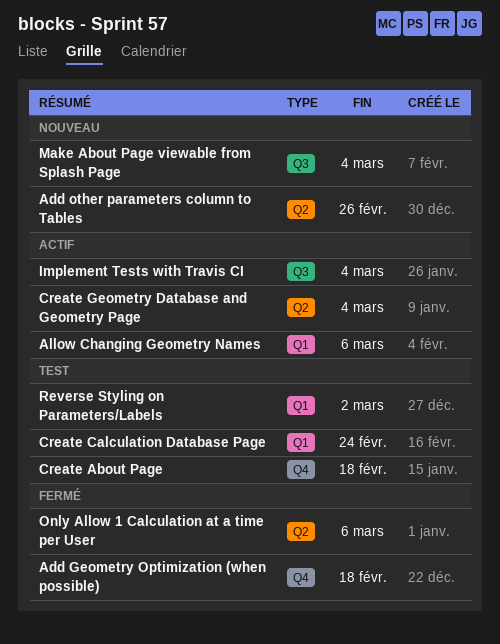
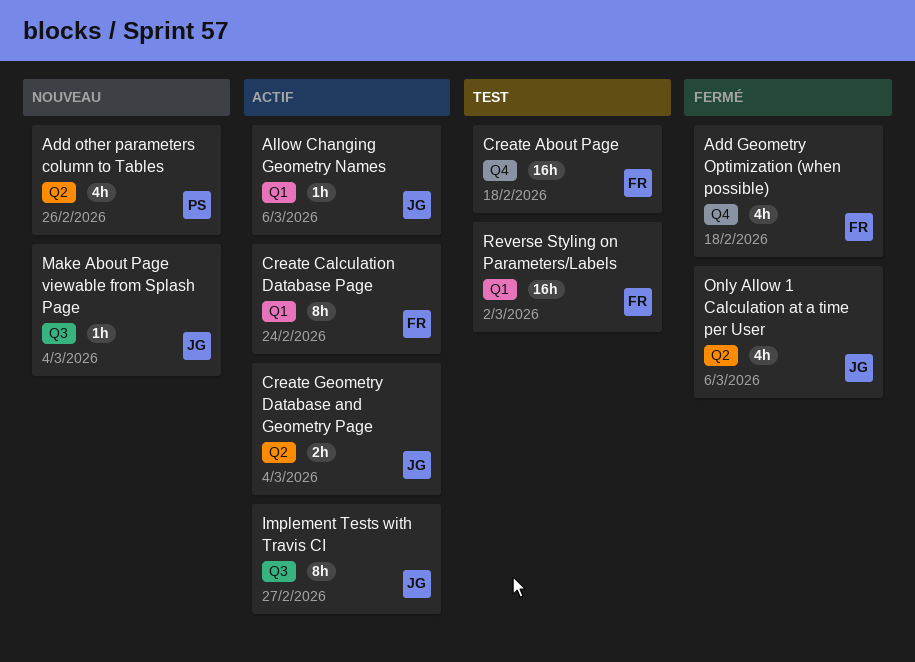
Create Calculation Database Page, status: Test -> Actif
Implement Tests with Travis CI, due: Mar 4 -> Feb 27

